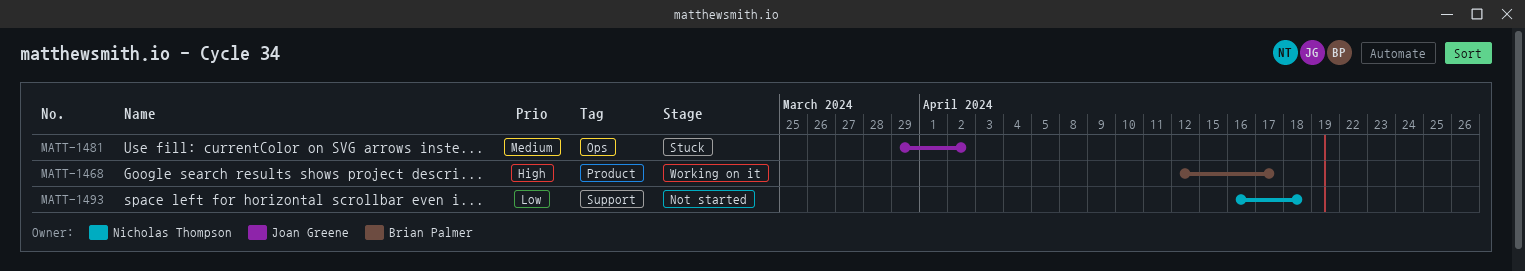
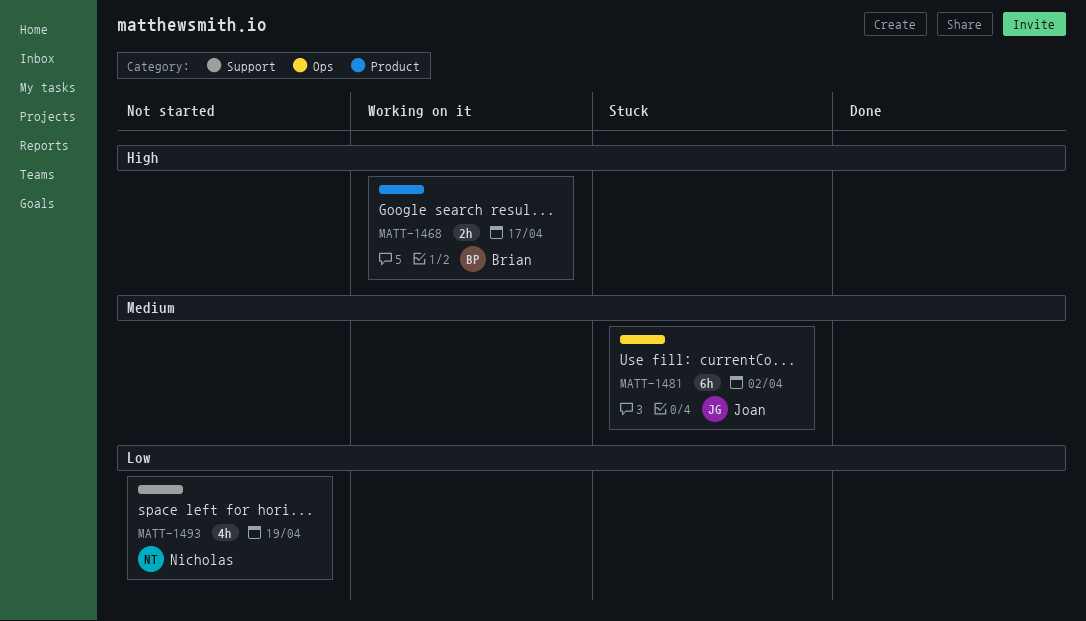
MATT-1493, due: Apr 18 -> Apr 19

